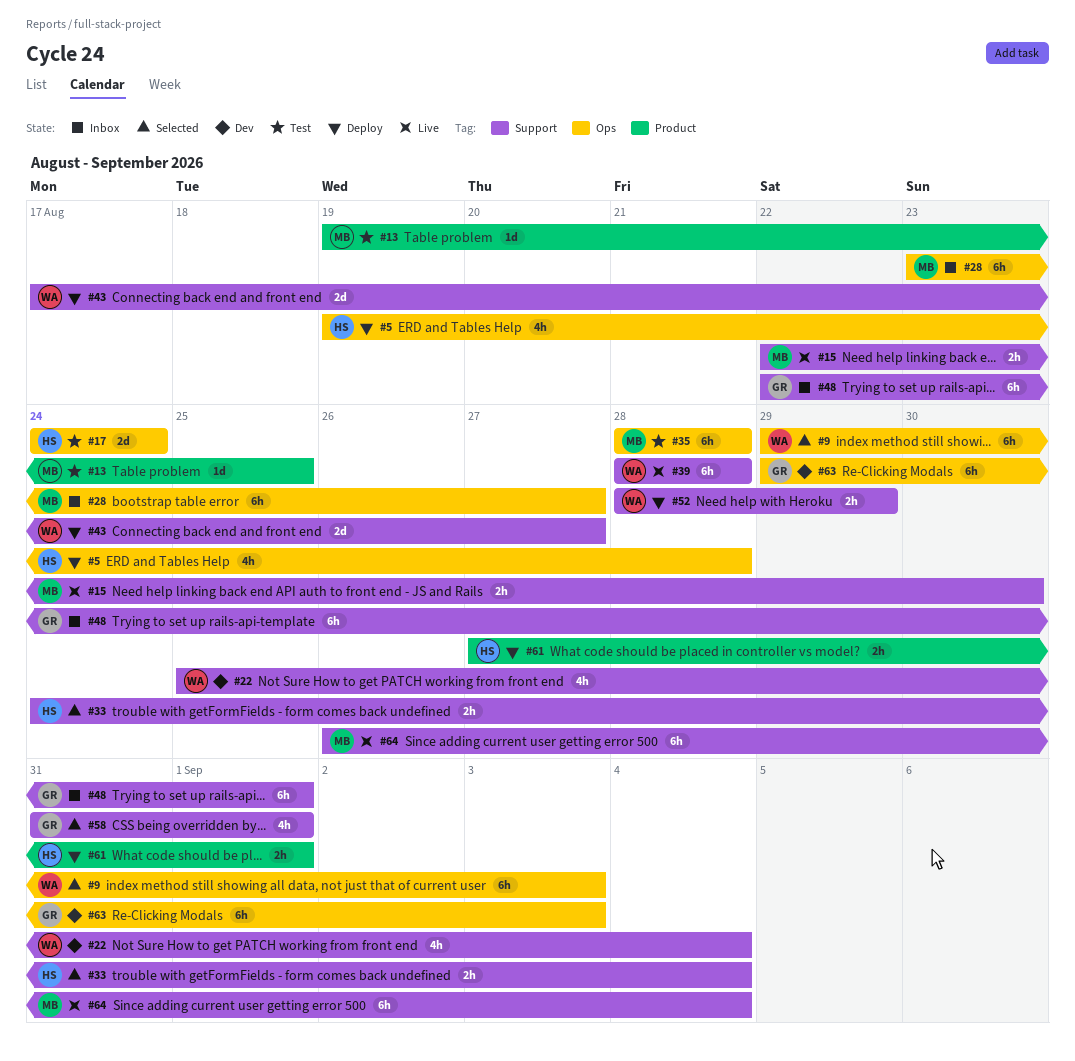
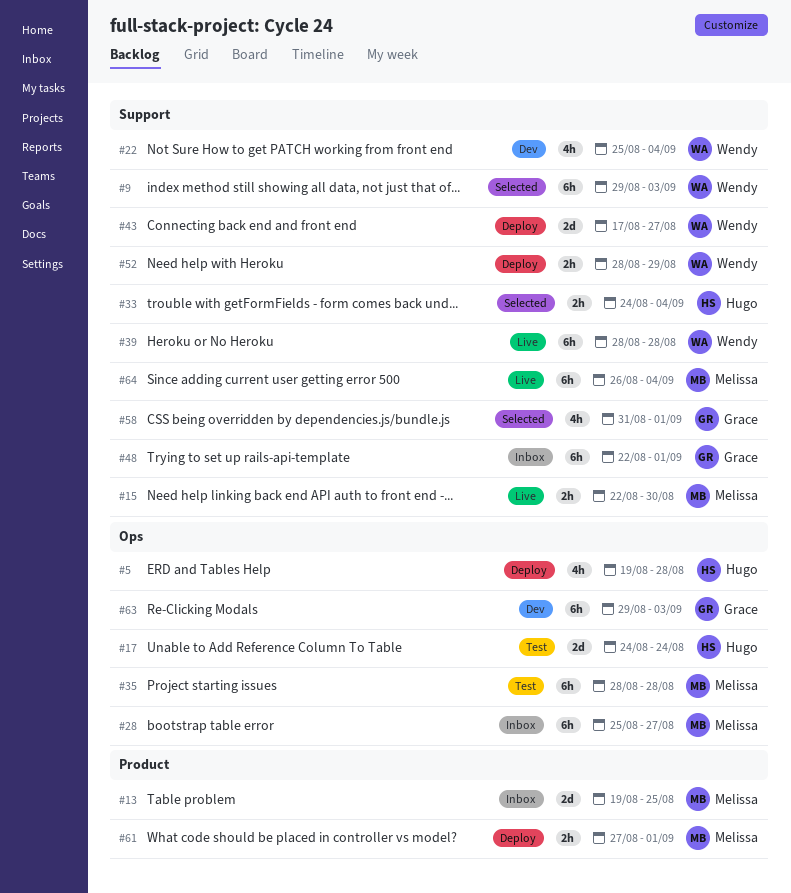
#9, label: Ops -> Support
#13, status: Test -> Inbox
#13, estimate: 1d -> 2d
#28, start: Aug 23 -> Aug 25
#61, owner: Hugo -> Melissa

